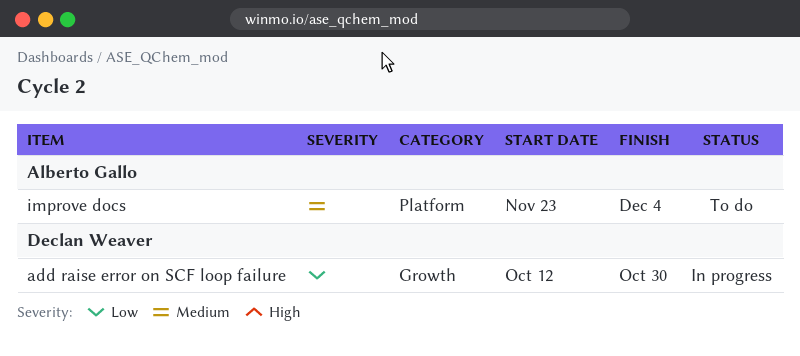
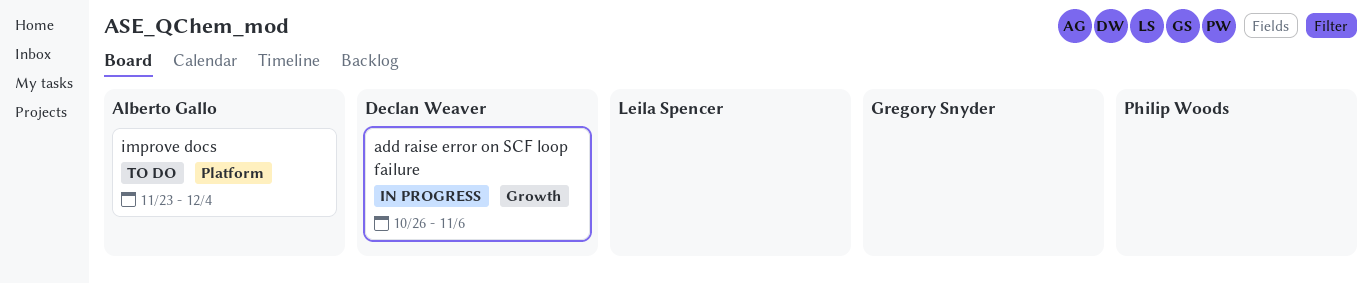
add raise error on SCF loop failure, start: Oct 12 -> Oct 26
add raise error on SCF loop failure, due: Oct 30 -> Nov 6

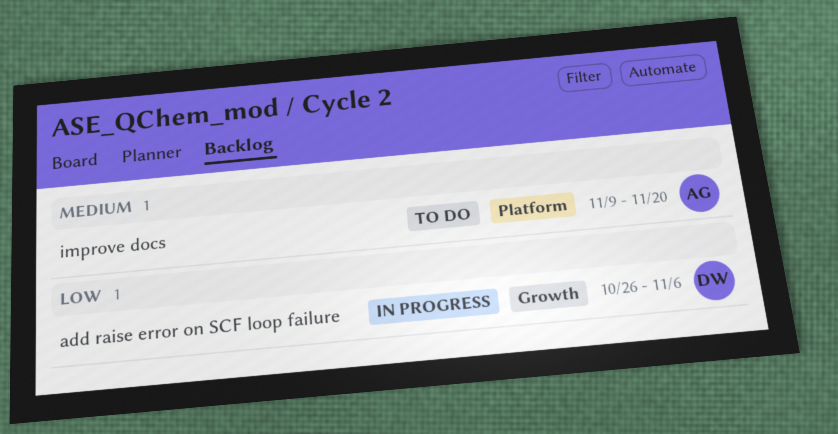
improve docs, start: Nov 23 -> Nov 9
improve docs, due: Dec 4 -> Nov 20

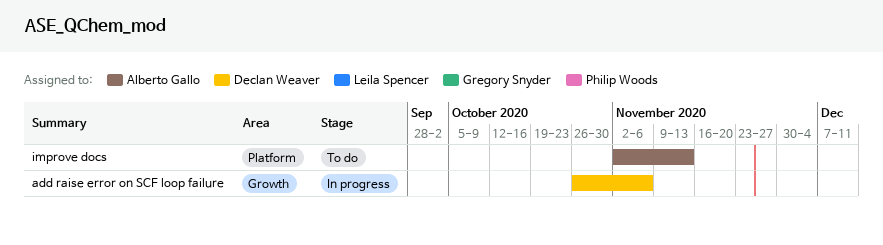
improve docs, start: Nov 9 -> Nov 2
improve docs, due: Nov 20 -> Nov 13

